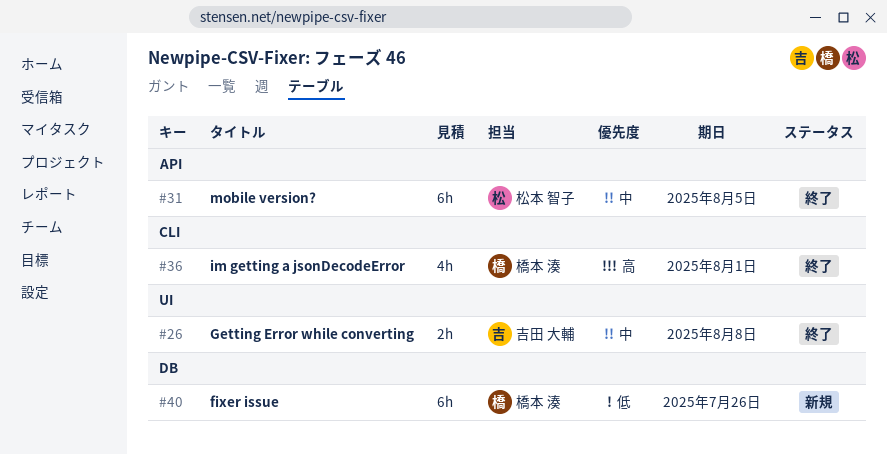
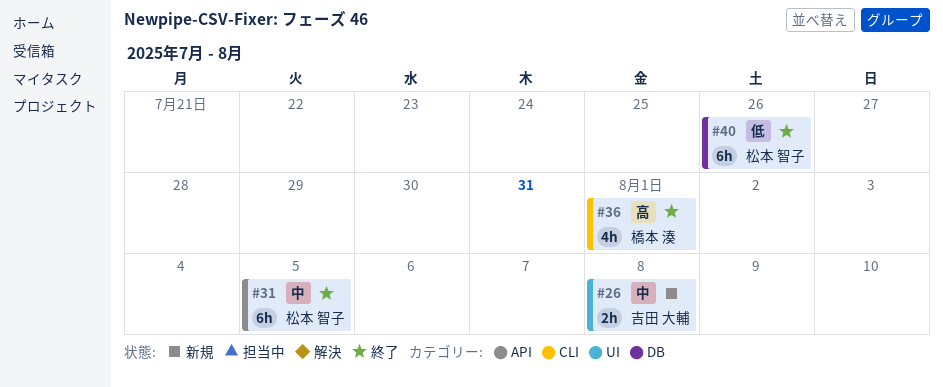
#26, status: 終了 -> 新規
#40, status: 新規 -> 終了
#40, owner: 橋本 湊 -> 松本 智子

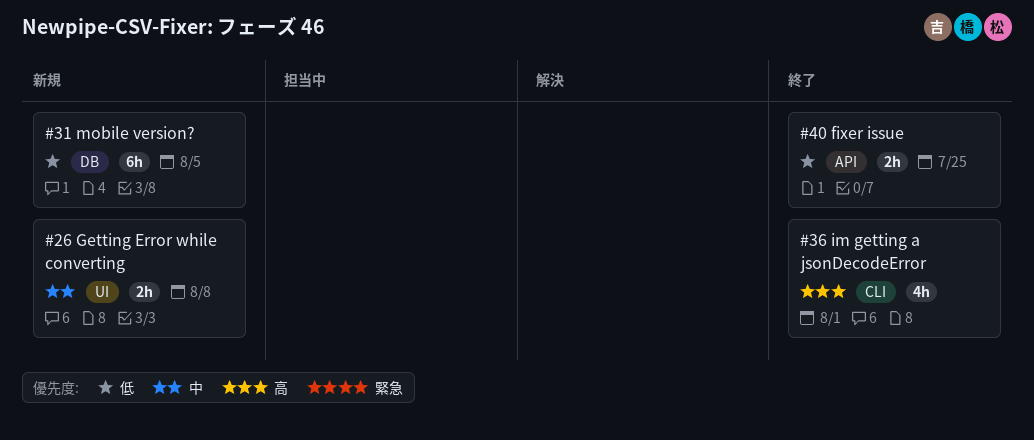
#31, status: 終了 -> 新規
#31, priority: 中 -> 低
#31, label: API -> DB
#40, label: DB -> API
#40, estimate: 6h -> 2h
#40, due: Jul 26 -> Jul 25

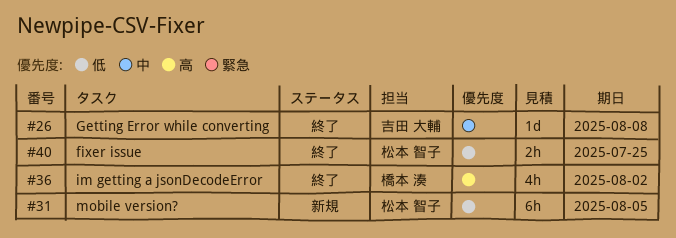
#26, status: 新規 -> 終了
#26, estimate: 2h -> 1d
#36, due: Aug 1 -> Aug 2

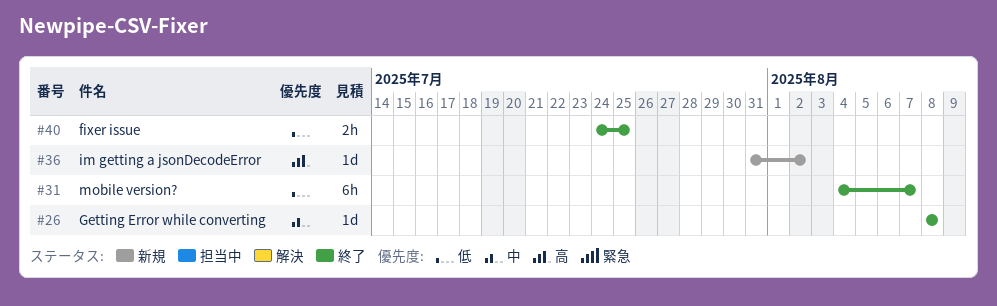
#31, status: 新規 -> 終了
#31, due: Aug 5 -> Aug 7
#36, status: 終了 -> 新規
#36, estimate: 4h -> 1d

